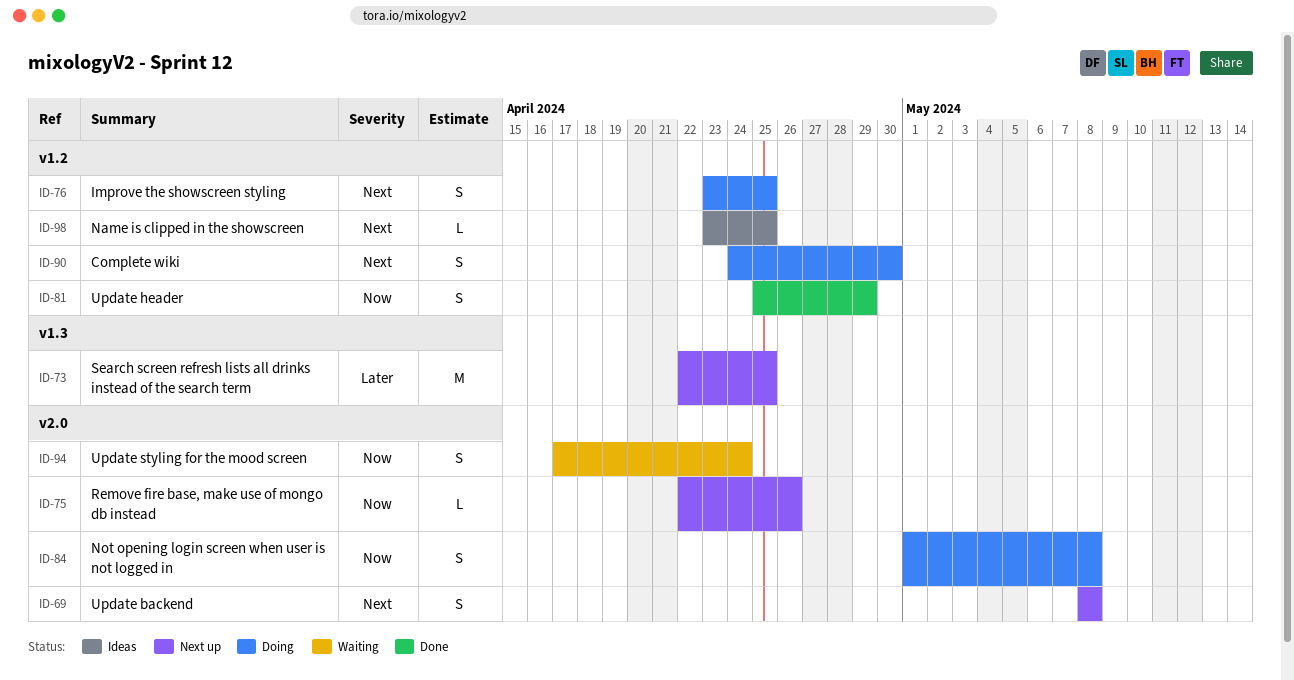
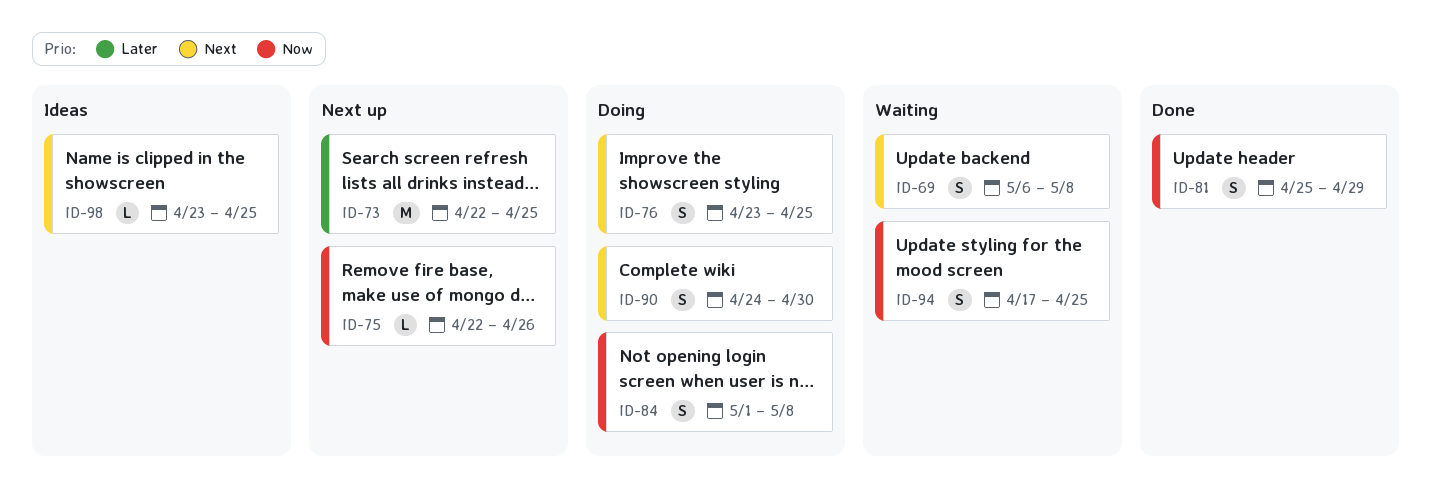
ID-69, status: Next up -> Waiting
ID-69, start: May 8 -> May 6
ID-94, due: Apr 24 -> Apr 25

